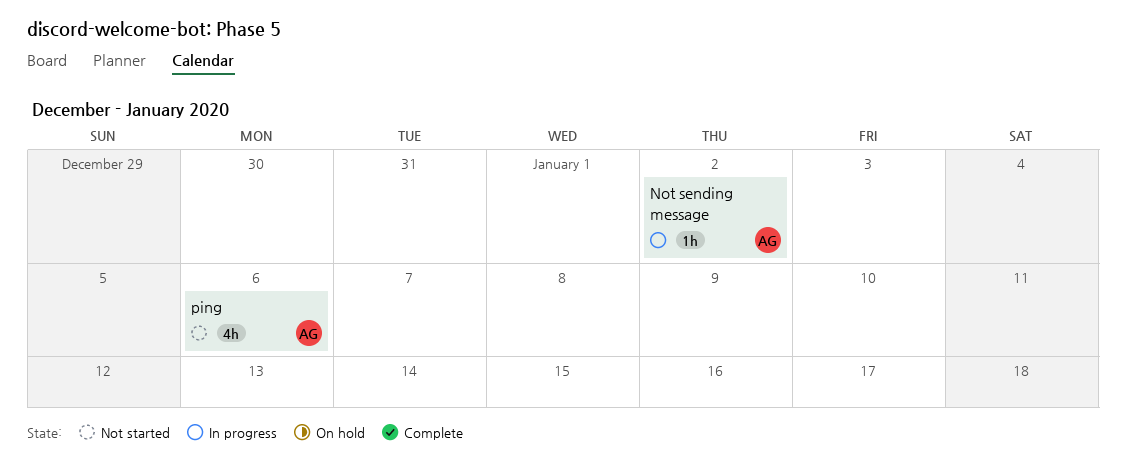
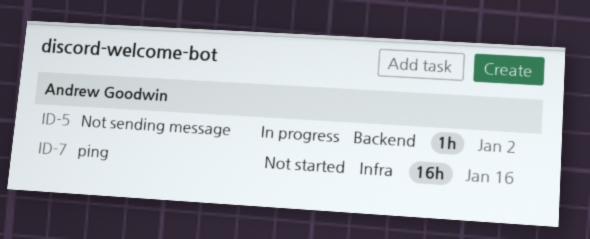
ping, estimate: 4h -> 16h
ping, due: Jan 6 -> Jan 16

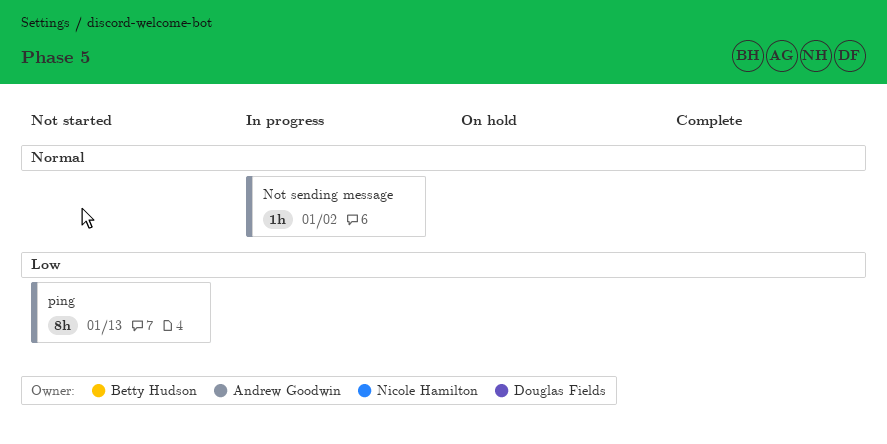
ping, estimate: 16h -> 8h
ping, due: Jan 16 -> Jan 13

